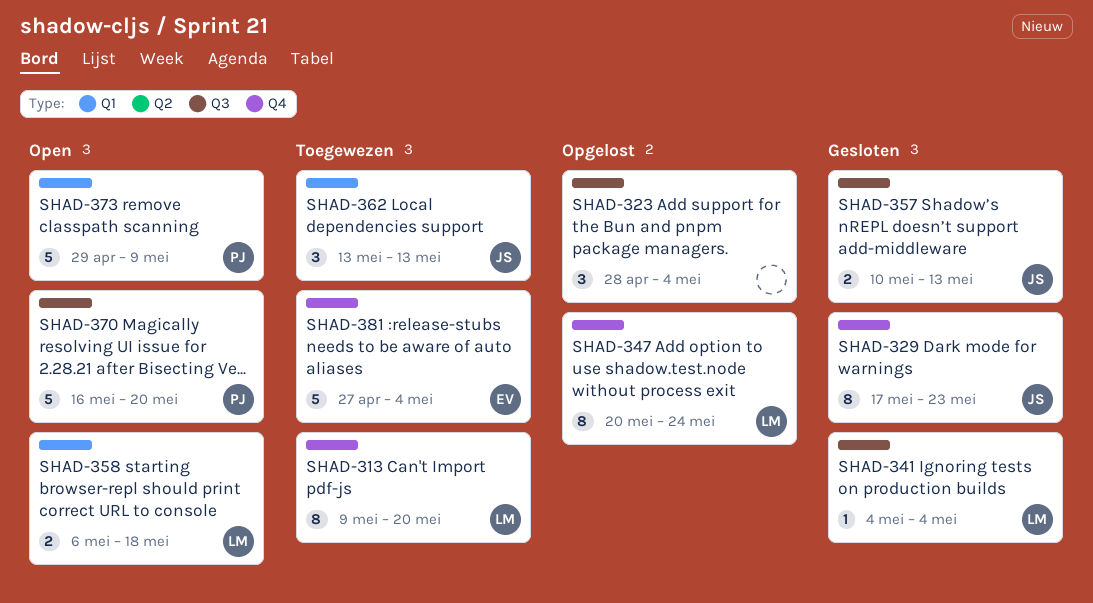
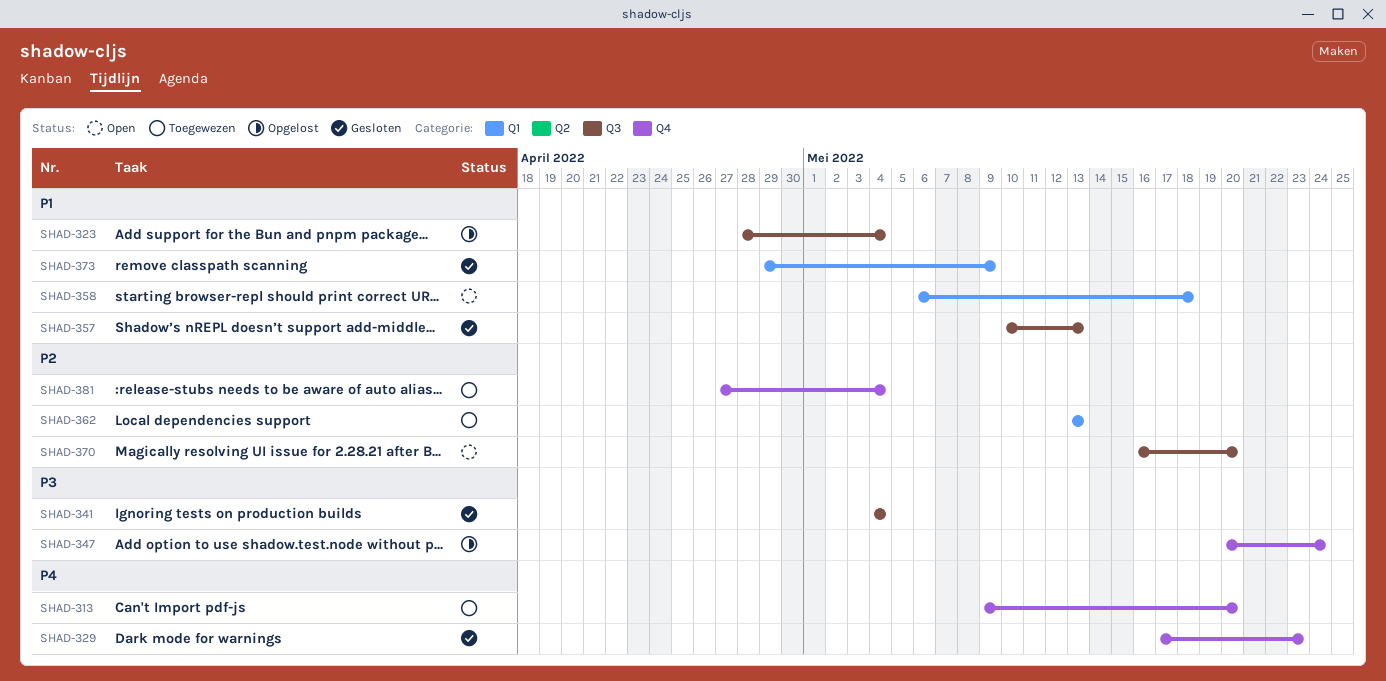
SHAD-373, status: Open -> Gesloten

